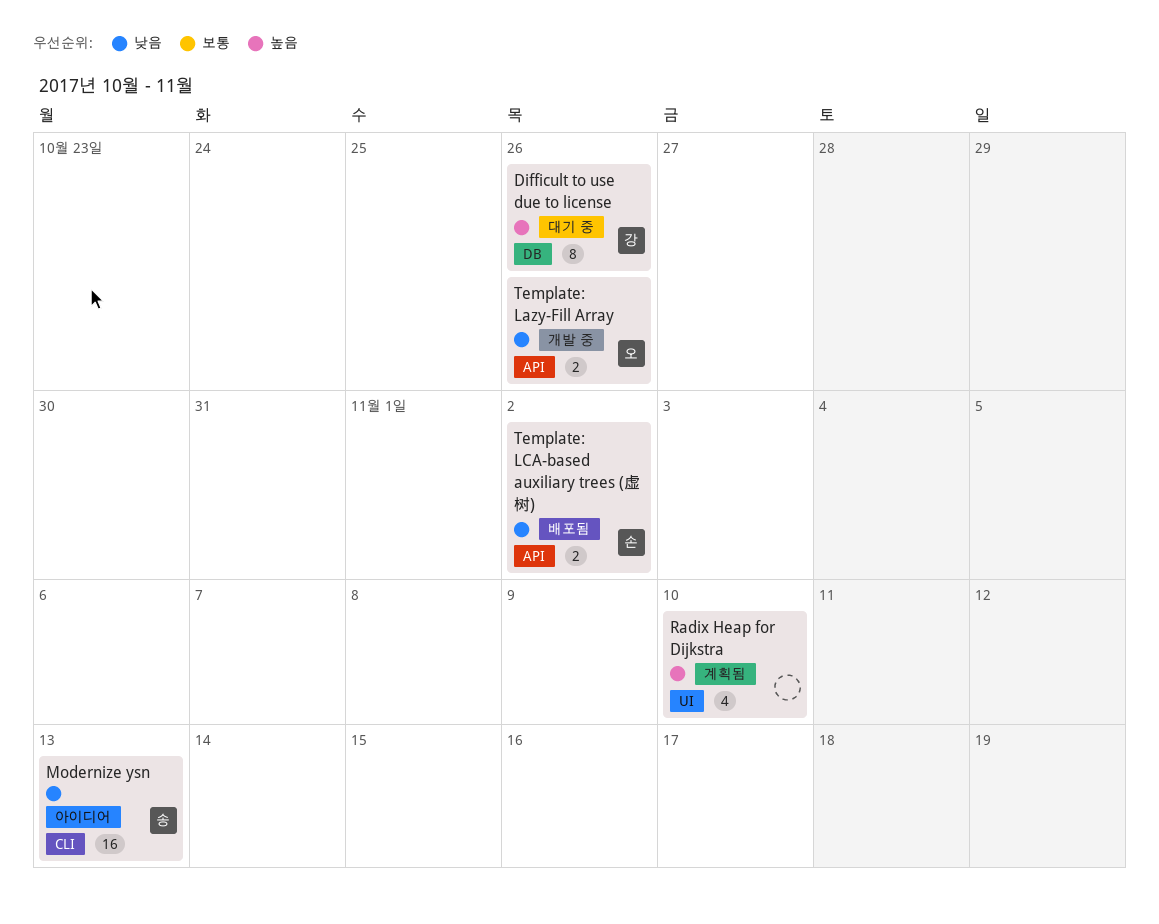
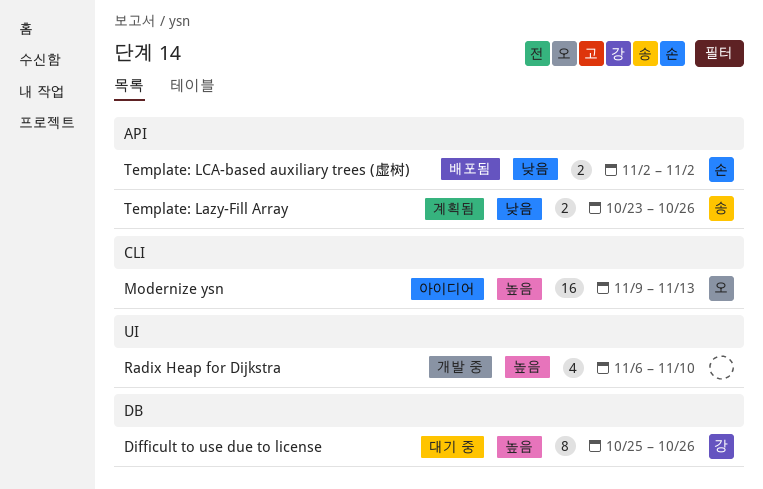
Modernize ysn, owner: 송 -> 오
Modernize ysn, priority: 낮음 -> 높음
Radix Heap for Dijkstra, status: 계획됨 -> 개발 중
Template: Lazy-Fill Array, status: 개발 중 -> 계획됨
Template: Lazy-Fill Array, owner: 오 -> 송

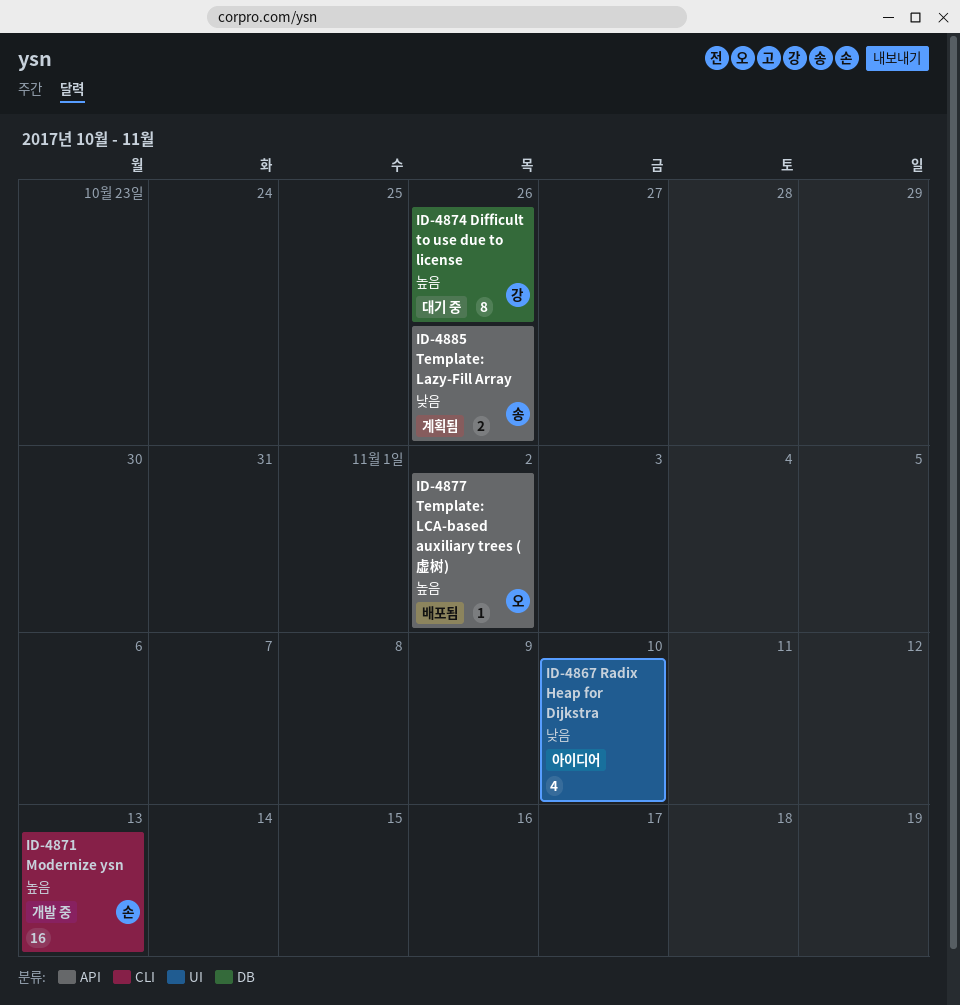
Modernize ysn, status: 아이디어 -> 개발 중
Modernize ysn, owner: 오 -> 손
Radix Heap for Dijkstra, status: 개발 중 -> 아이디어
Radix Heap for Dijkstra, priority: 높음 -> 낮음
Template: LCA-based auxiliary trees (虚树), owner: 손 -> 오
Template: LCA-based auxiliary trees (虚树), priority: 낮음 -> 높음
Template: LCA-based auxiliary trees (虚树), estimate: 2 -> 1

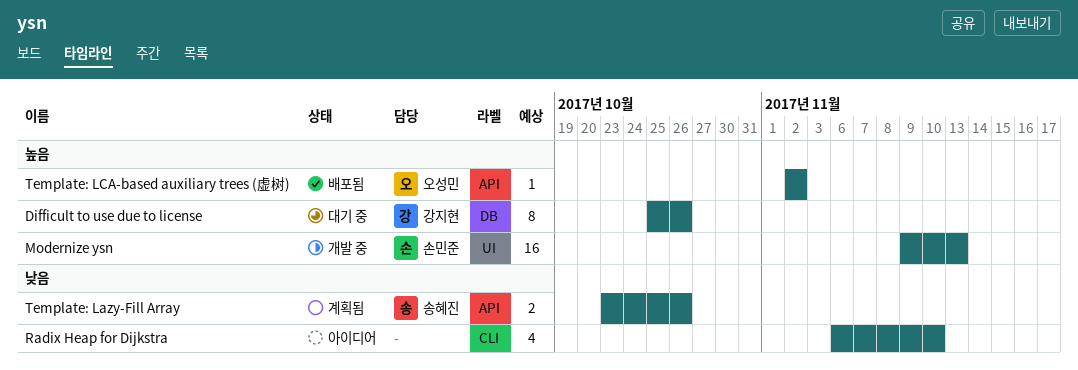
Modernize ysn, label: CLI -> UI
Radix Heap for Dijkstra, label: UI -> CLI

